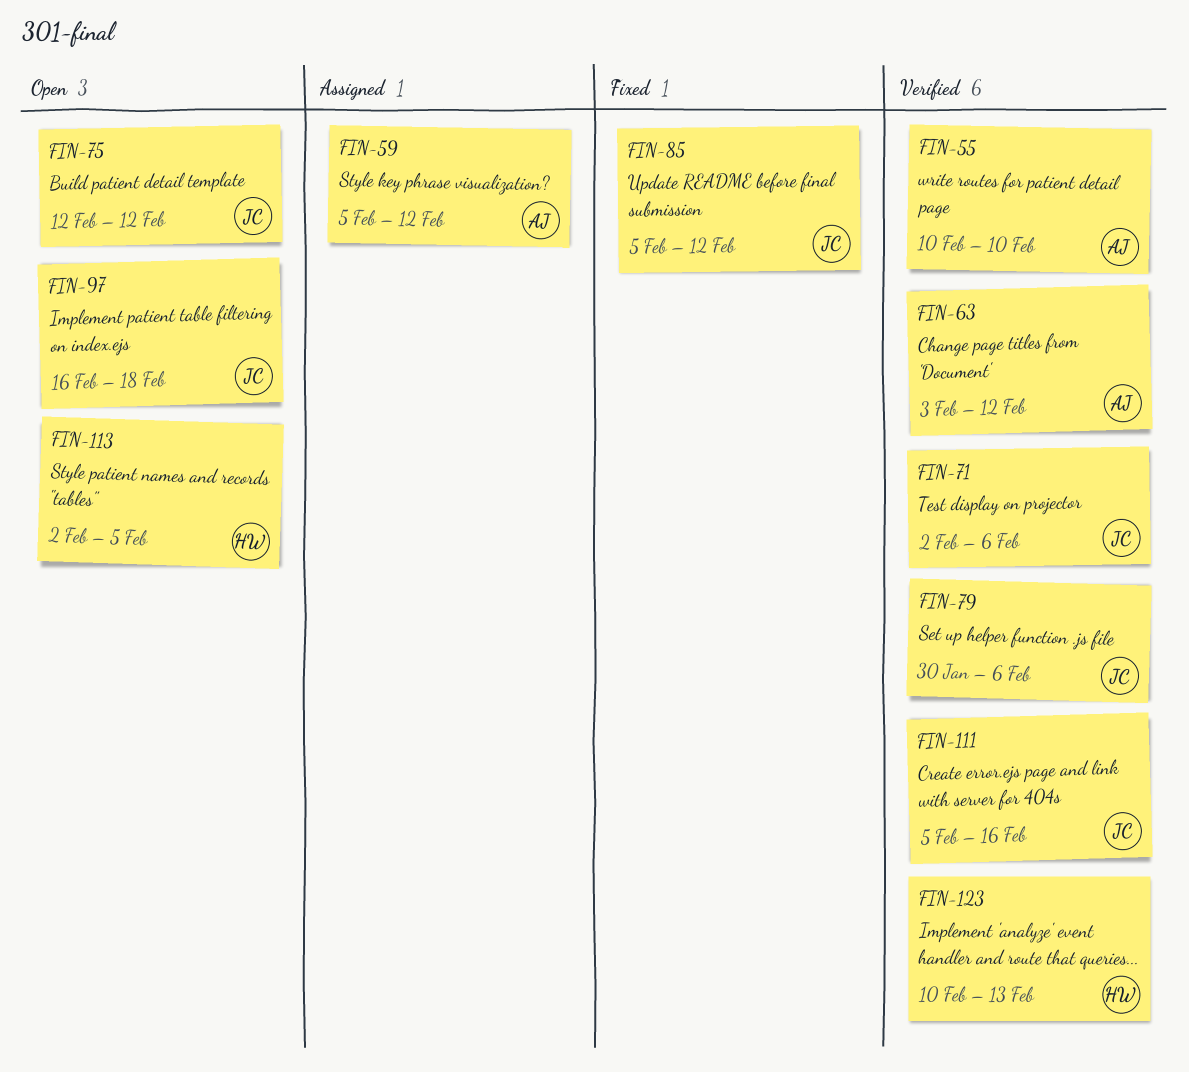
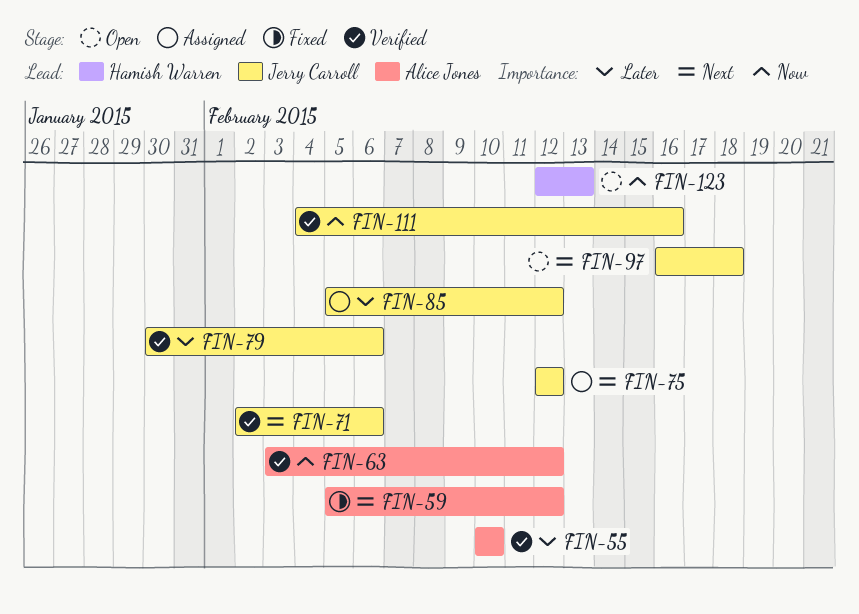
FIN-59, status: Assigned -> Fixed
FIN-75, status: Open -> Assigned
FIN-85, status: Fixed -> Assigned
FIN-111, start: Feb 5 -> Feb 4
FIN-113: present -> none
FIN-123, status: Verified -> Open
FIN-123, start: Feb 10 -> Feb 12

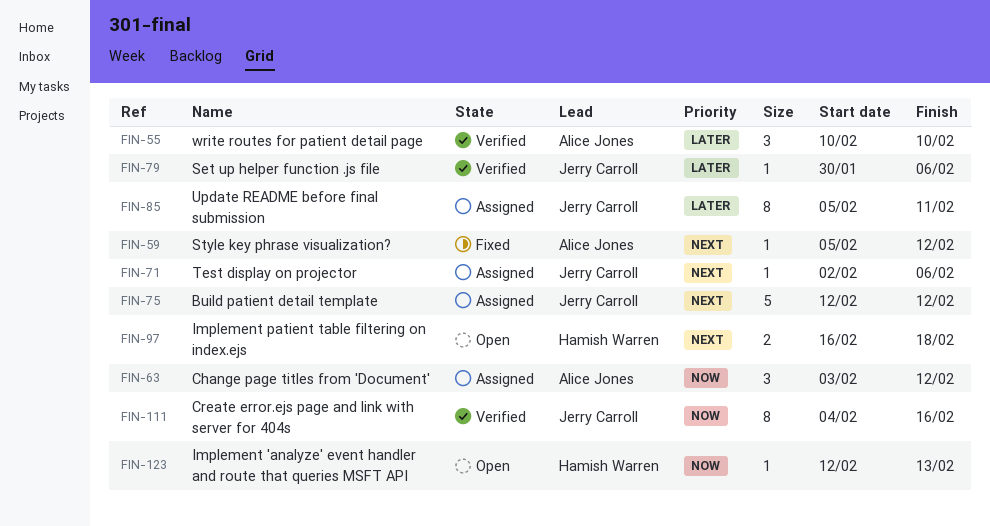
FIN-63, status: Verified -> Assigned
FIN-71, status: Verified -> Assigned
FIN-85, due: Feb 12 -> Feb 11
FIN-97, owner: Jerry Carroll -> Hamish Warren

